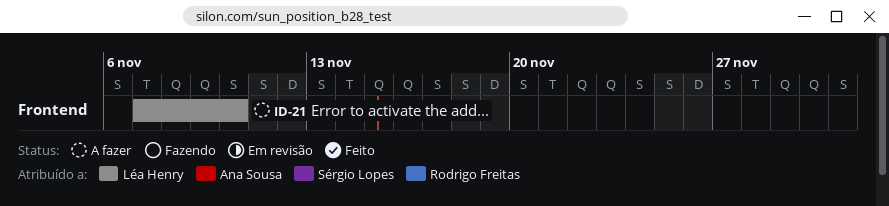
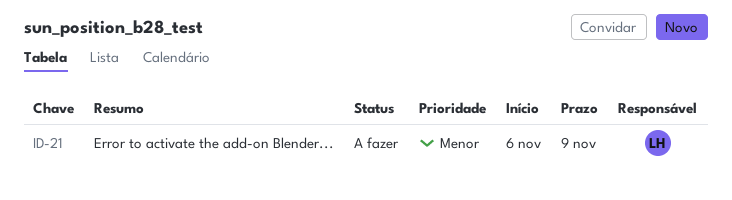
ID-21, start: Nov 7 -> Nov 6
ID-21, due: Nov 10 -> Nov 9

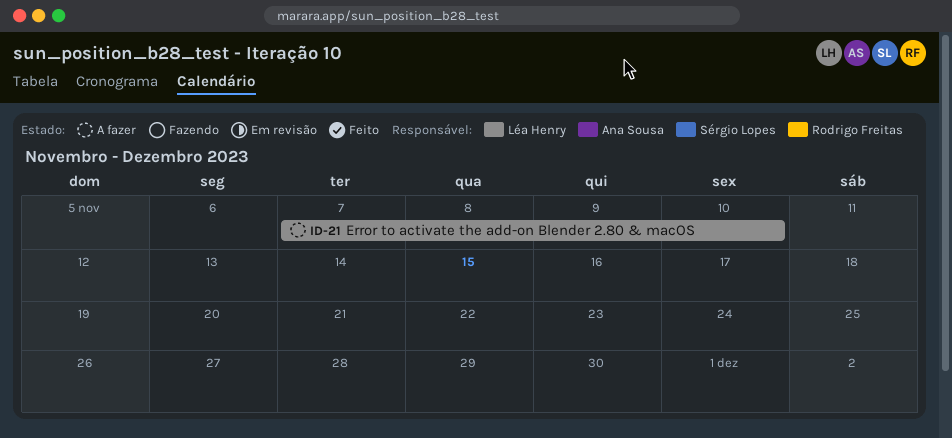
ID-21, start: Nov 6 -> Nov 7
ID-21, due: Nov 9 -> Nov 10

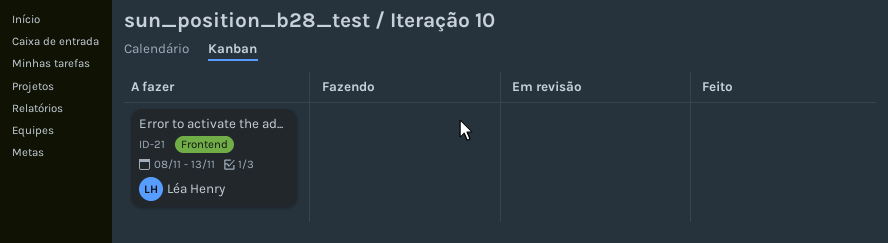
ID-21, start: Nov 7 -> Nov 8
ID-21, due: Nov 10 -> Nov 13

